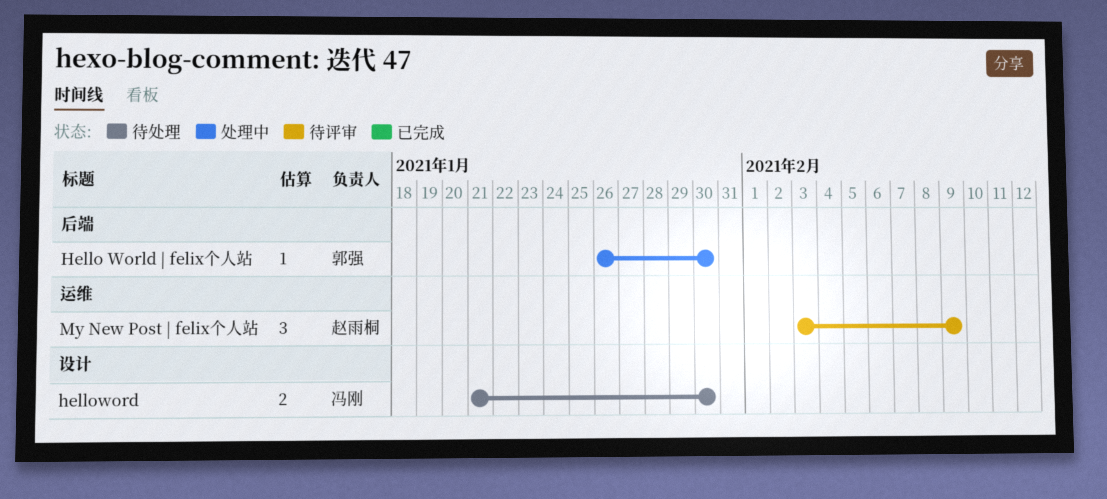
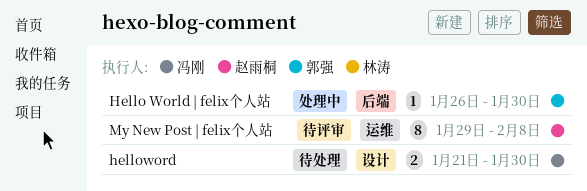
My New Post | felix个人站, estimate: 3 -> 8
My New Post | felix个人站, start: Feb 3 -> Jan 29
My New Post | felix个人站, due: Feb 9 -> Feb 8

